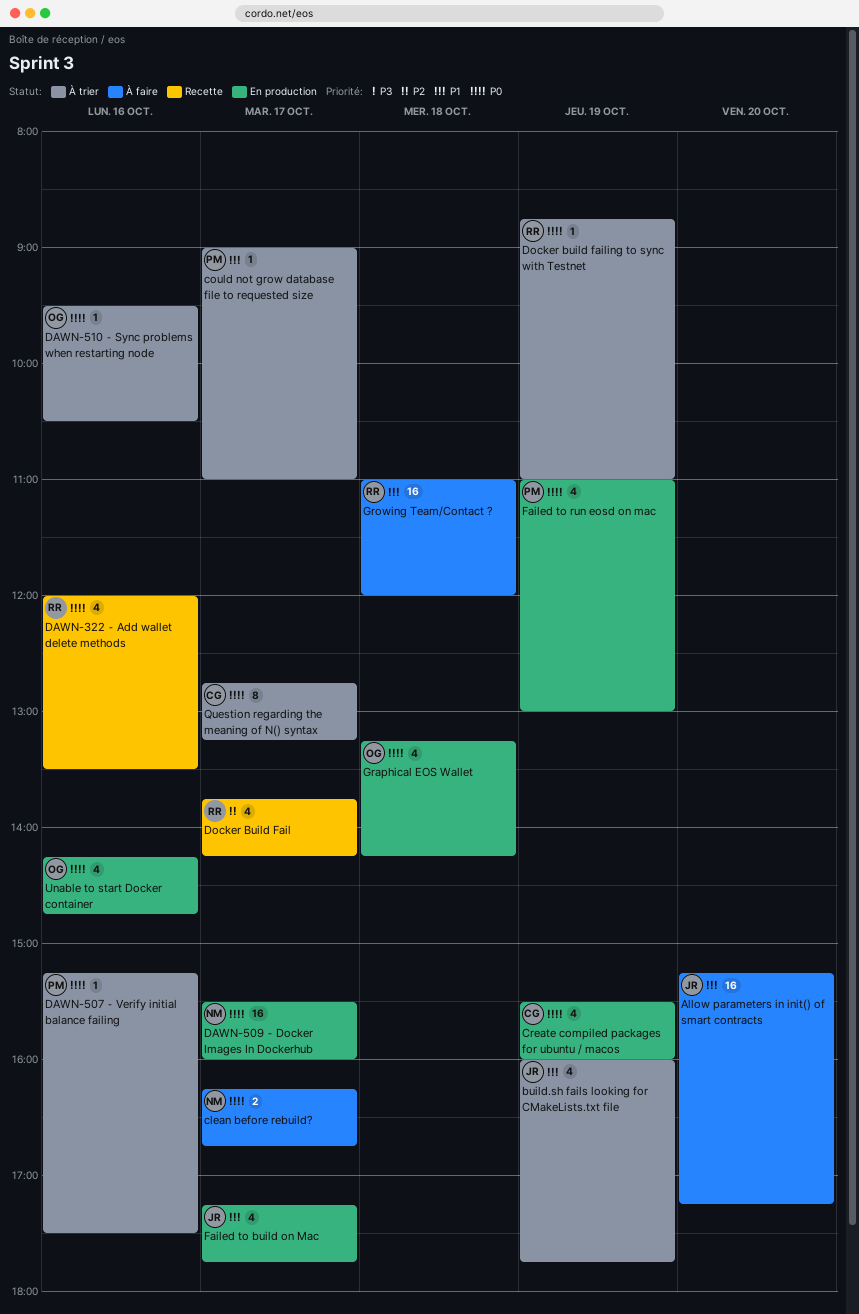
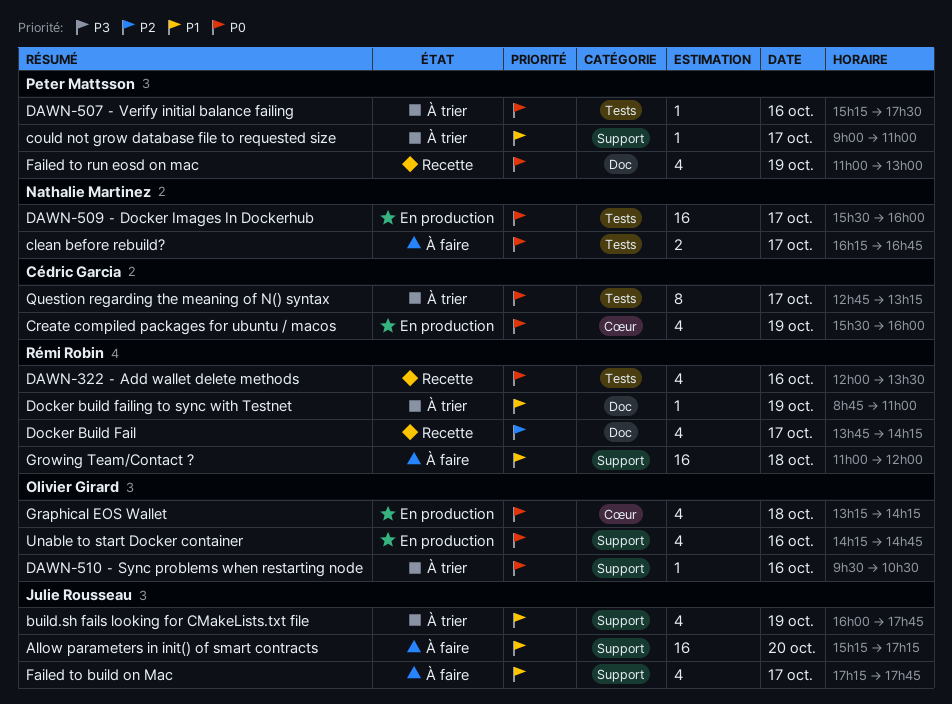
Docker build failing to sync with Testnet, priority: P0 -> P1
Failed to build on Mac, status: En production -> À faire
Failed to run eosd on mac, status: En production -> Recette

